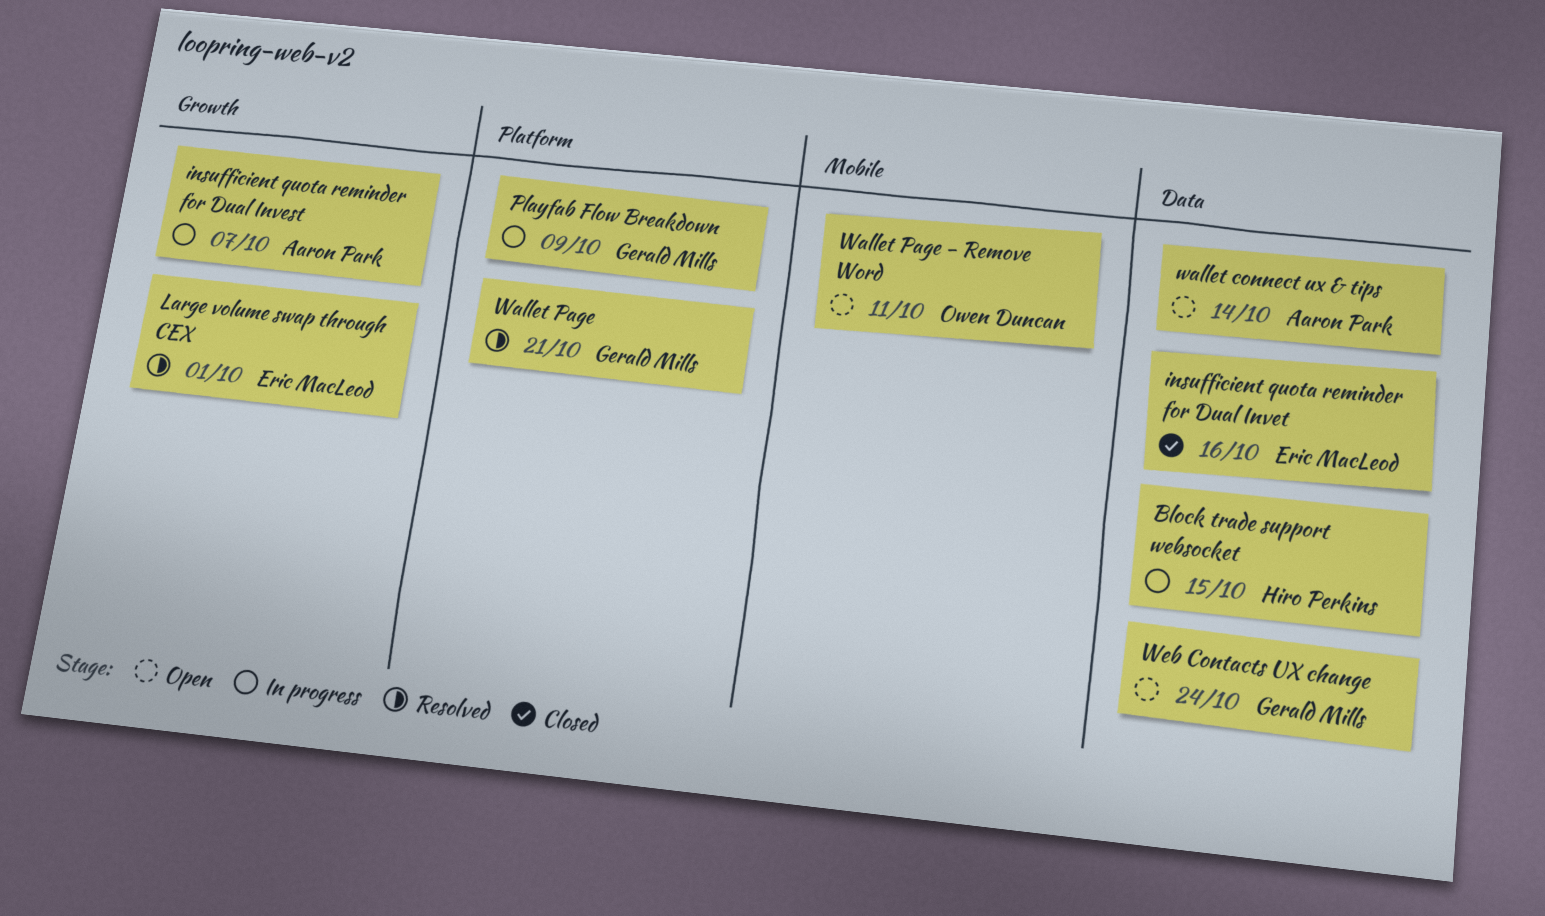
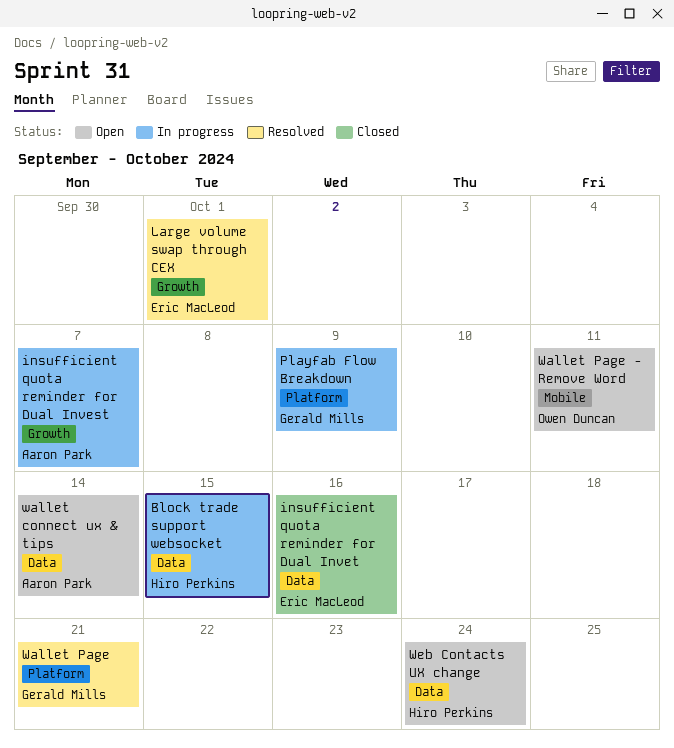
Web Contacts UX change, owner: Gerald Mills -> Hiro Perkins

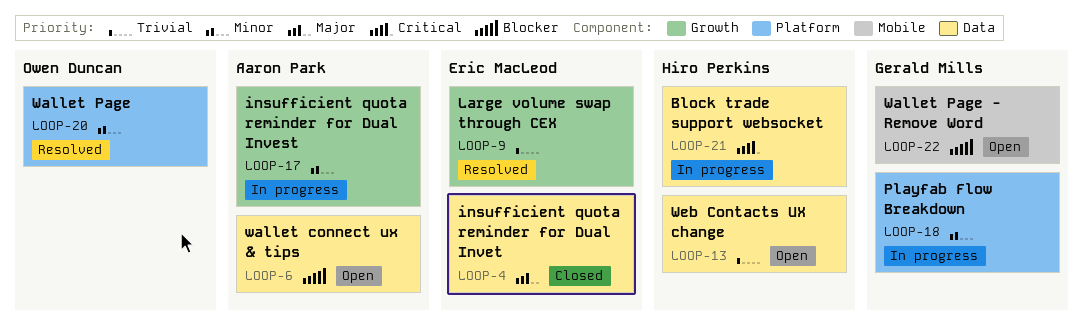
Wallet Page, owner: Gerald Mills -> Owen Duncan
Wallet Page - Remove Word, owner: Owen Duncan -> Gerald Mills

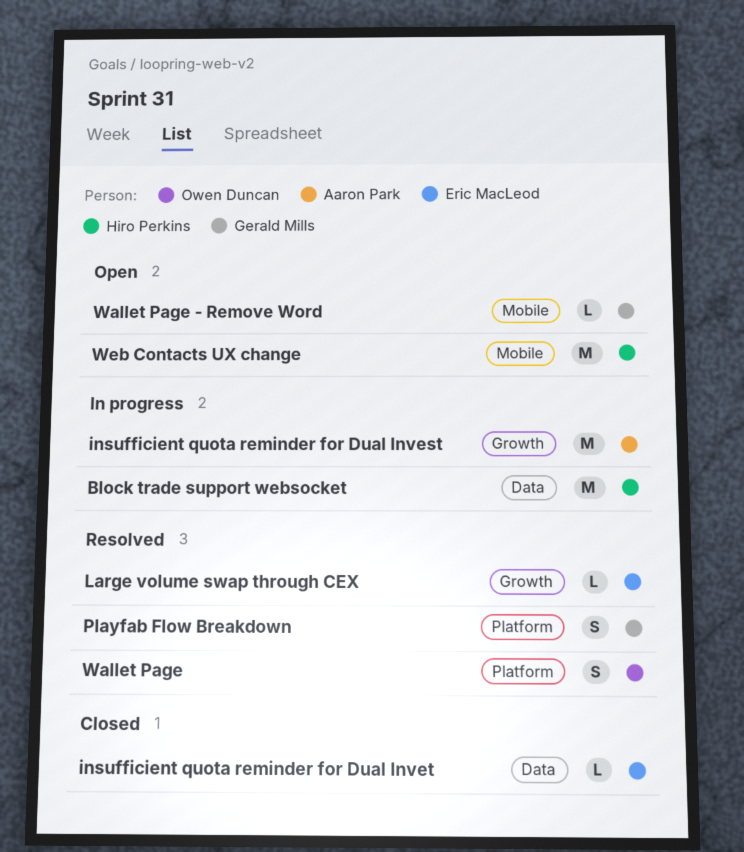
Playfab Flow Breakdown, status: In progress -> Resolved
wallet connect ux & tips: present -> none
Web Contacts UX change, label: Data -> Mobile

